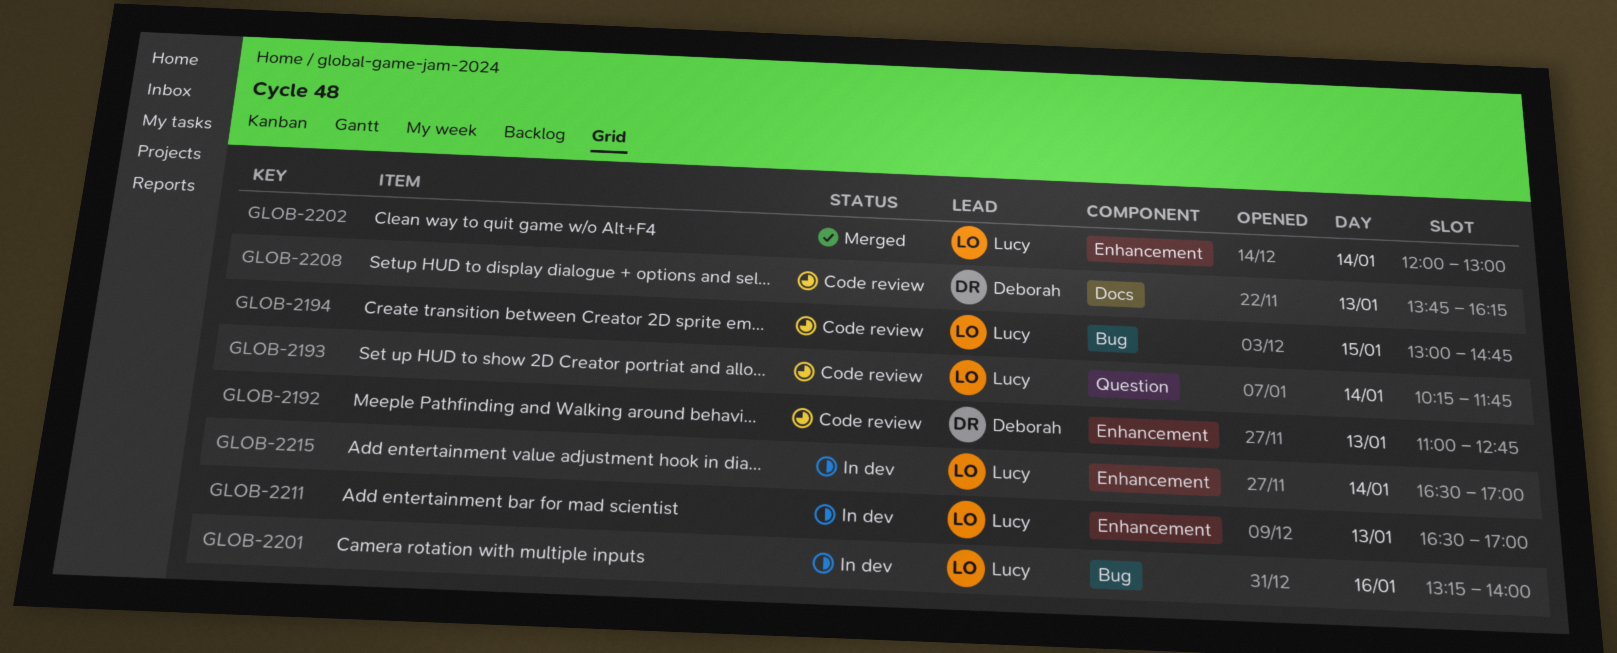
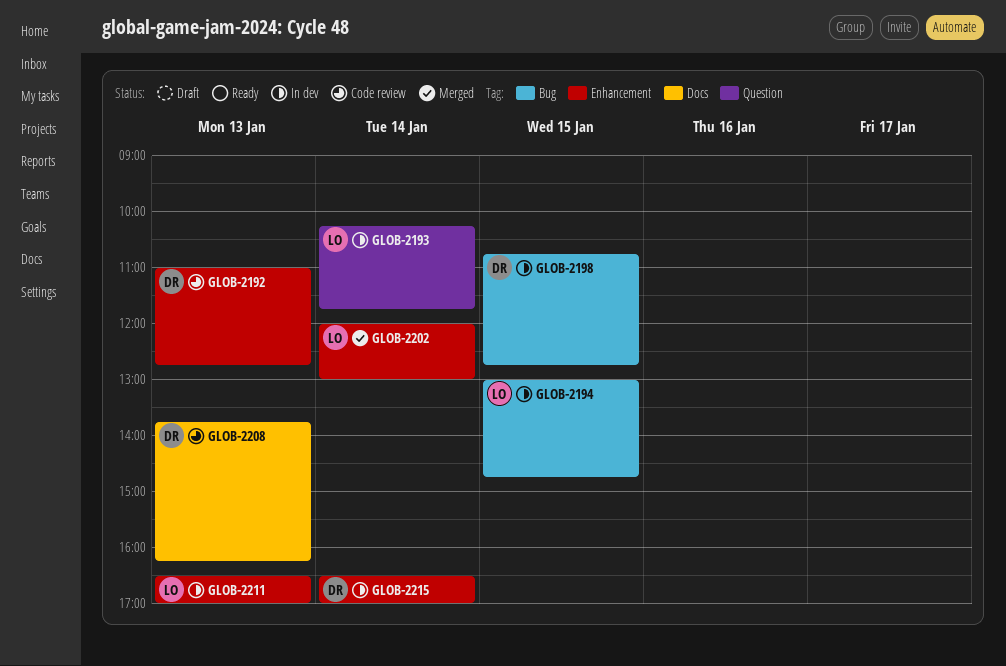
GLOB-2193, status: Code review -> In dev
GLOB-2194, status: Code review -> In dev
GLOB-2198: none -> present
GLOB-2201: present -> none
GLOB-2215, owner: Lucy -> Deborah

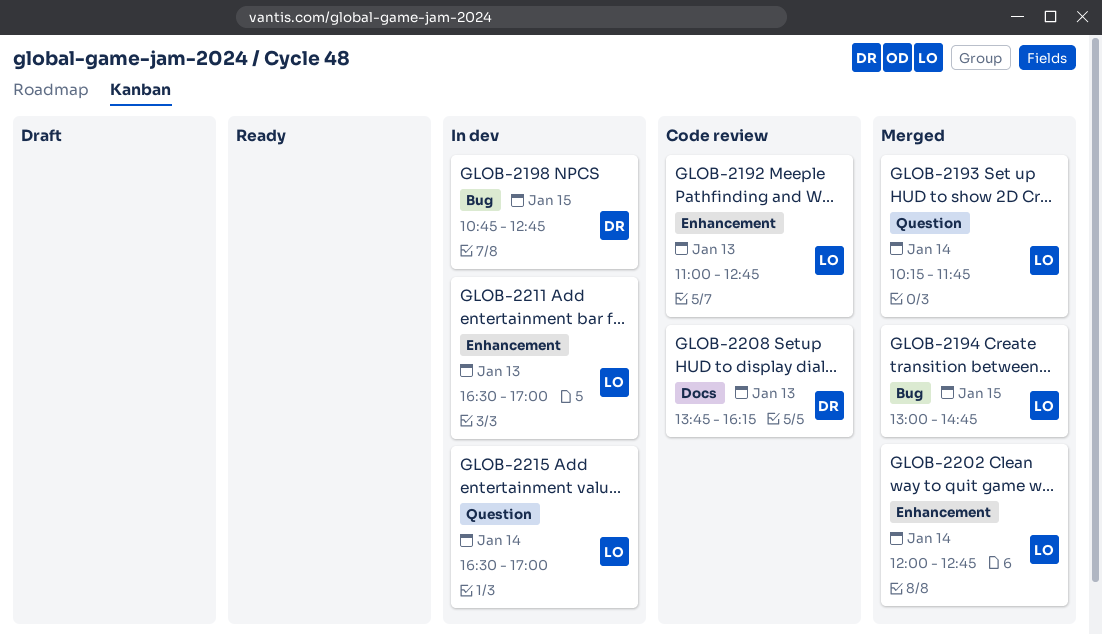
GLOB-2192, owner: DR -> LO
GLOB-2193, status: In dev -> Merged
GLOB-2194, status: In dev -> Merged
GLOB-2202, ends: 13:00 -> 12:45
GLOB-2215, owner: DR -> LO
GLOB-2215, label: Enhancement -> Question

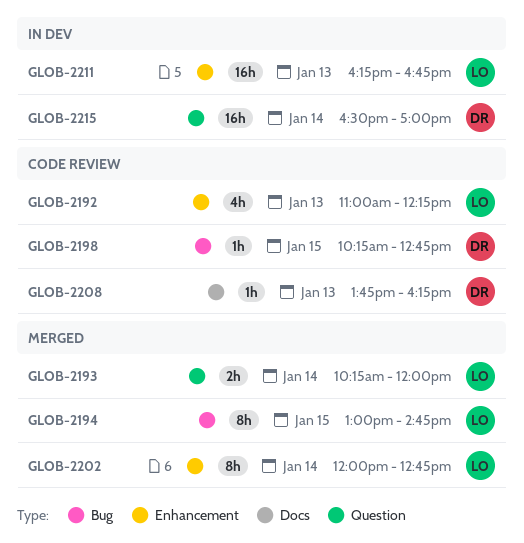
GLOB-2192, ends: 12:45 -> 12:15
GLOB-2193, ends: 11:45 -> 12:00
GLOB-2198, status: In dev -> Code review
GLOB-2198, begins: 10:45 -> 10:15
GLOB-2211, begins: 16:30 -> 16:15
GLOB-2211, ends: 17:00 -> 16:45
GLOB-2215, owner: LO -> DR

